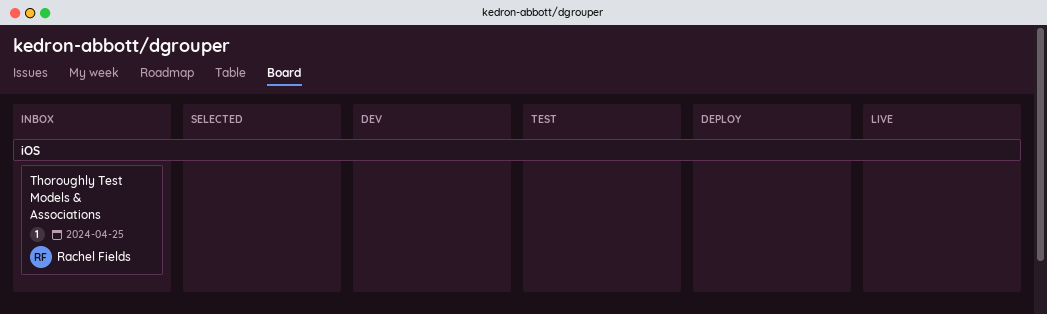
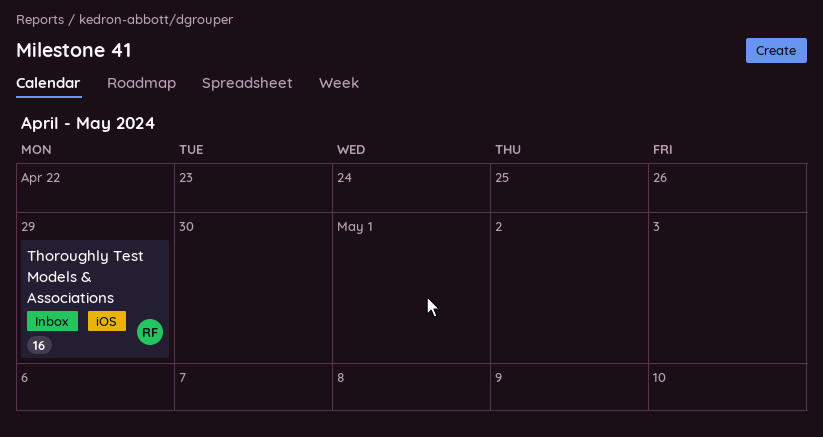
Thoroughly Test Models & Associations, estimate: 1 -> 16
Thoroughly Test Models & Associations, due: Apr 25 -> Apr 29

